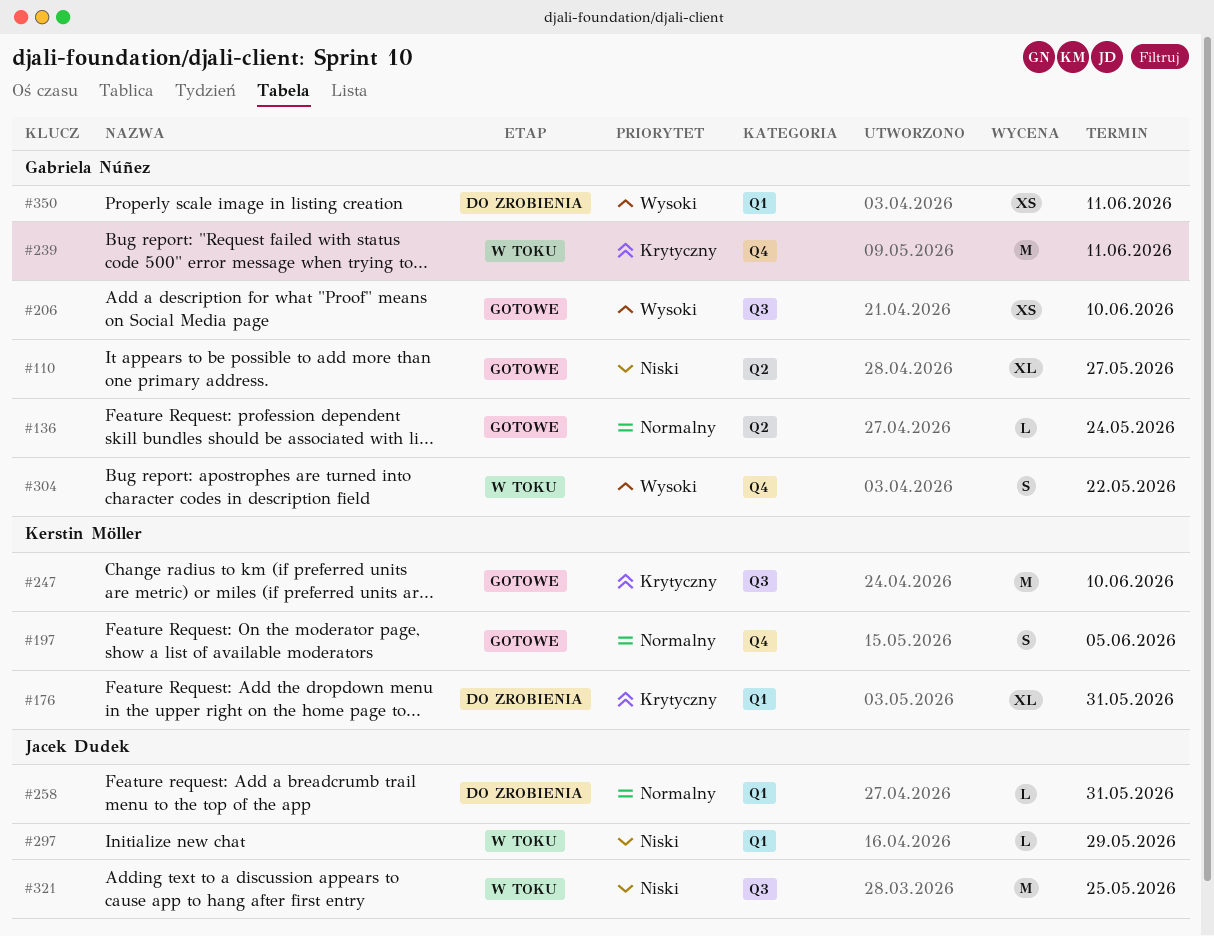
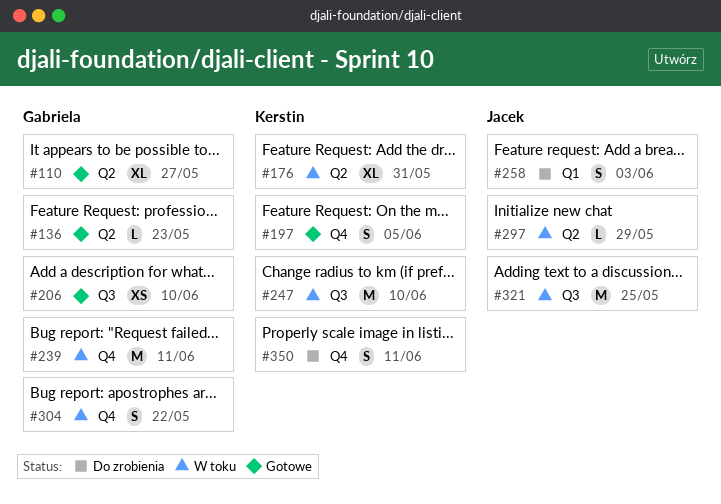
#136, due: May 24 -> May 23
#176, status: Do zrobienia -> W toku
#176, label: Q1 -> Q2
#247, status: Gotowe -> W toku
#258, estimate: L -> S
#258, due: May 31 -> Jun 3
#297, label: Q1 -> Q2
#350, owner: Gabriela Núñez -> Kerstin Möller
#350, label: Q1 -> Q4
#350, estimate: XS -> S

